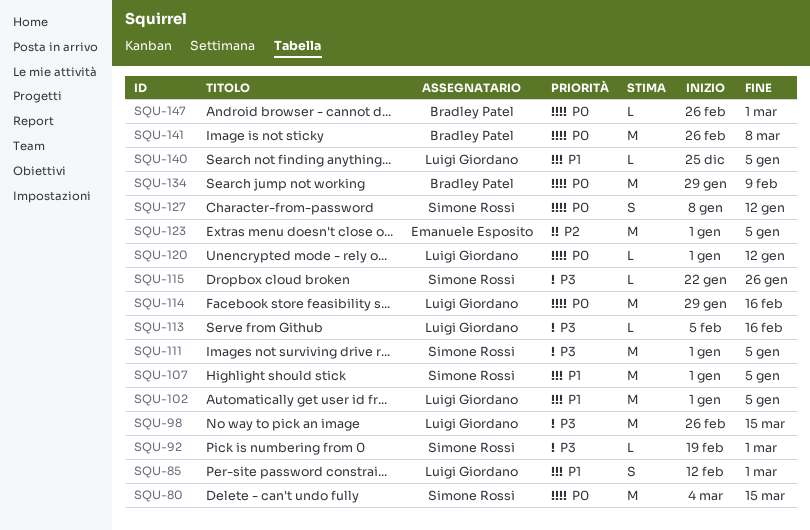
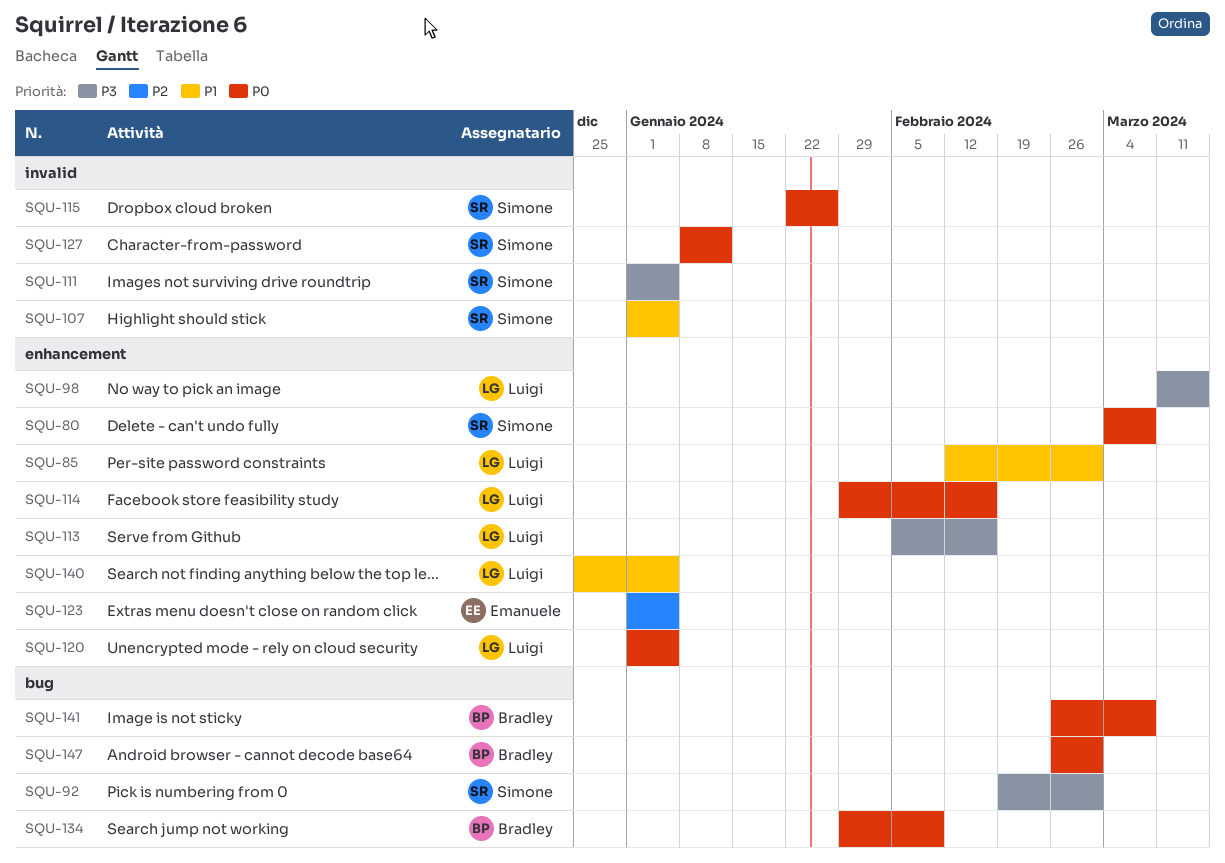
SQU-80, due: Mar 15 -> Mar 8
SQU-98, start: Feb 26 -> Mar 11
SQU-102: present -> none
SQU-115, priority: P3 -> P0
SQU-120, due: Jan 12 -> Jan 5

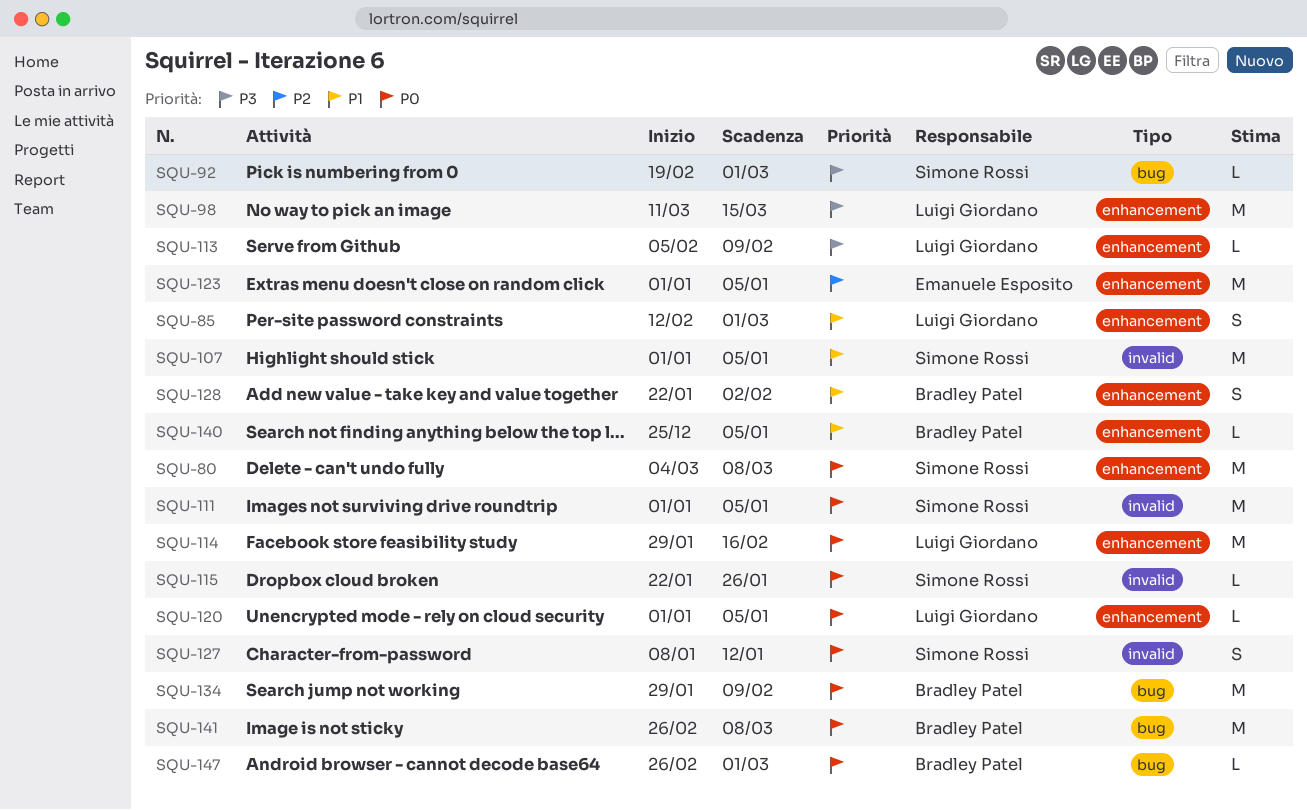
SQU-111, priority: P3 -> P0
SQU-113, due: Feb 16 -> Feb 9
SQU-128: none -> present
SQU-140, owner: Luigi Giordano -> Bradley Patel

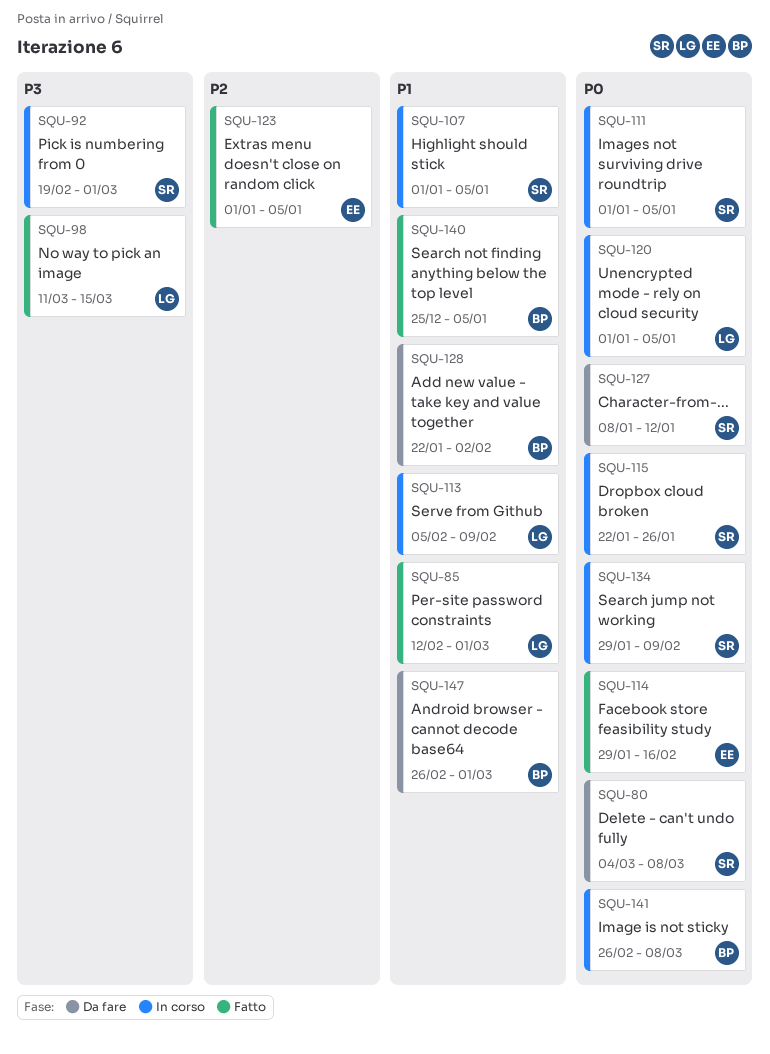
SQU-113, priority: P3 -> P1
SQU-114, owner: Luigi Giordano -> Emanuele Esposito
SQU-134, owner: Bradley Patel -> Simone Rossi
SQU-147, priority: P0 -> P1

